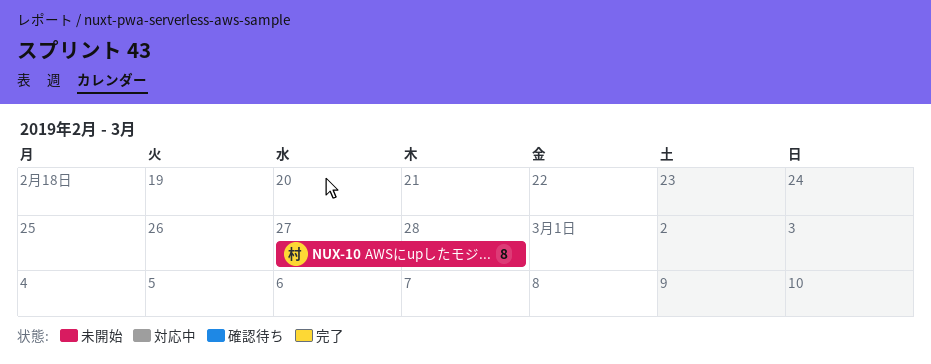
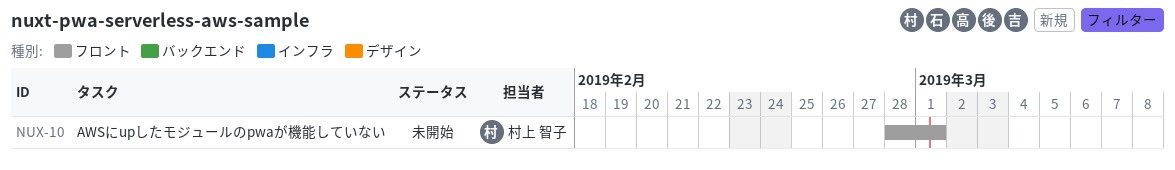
NUX-10, start: Feb 27 -> Feb 28
NUX-10, due: Feb 28 -> Mar 1

